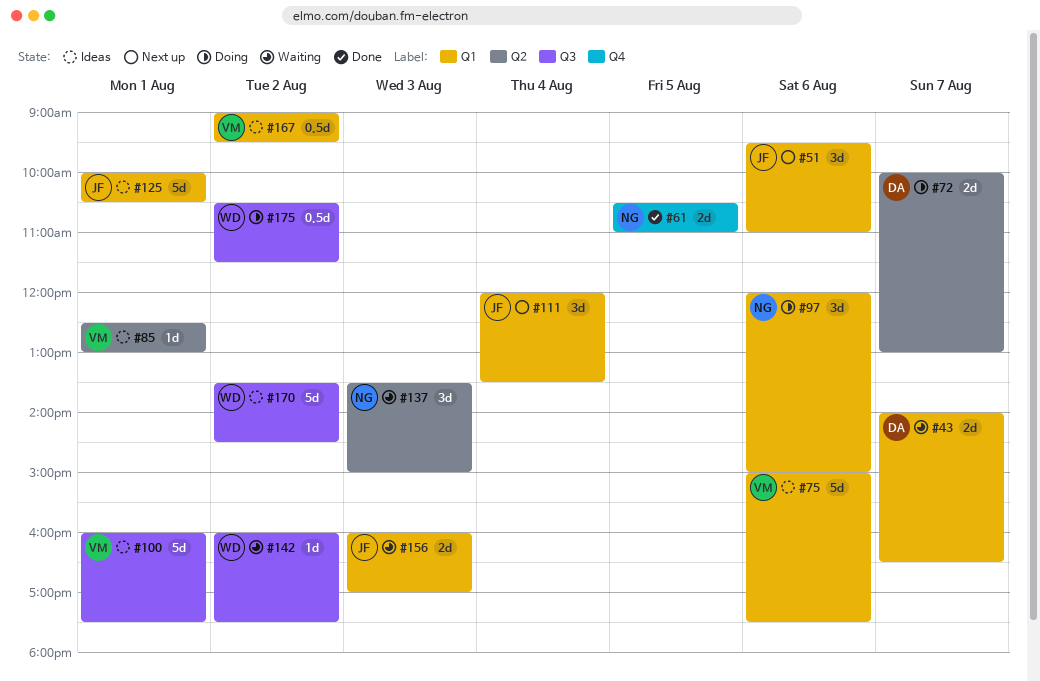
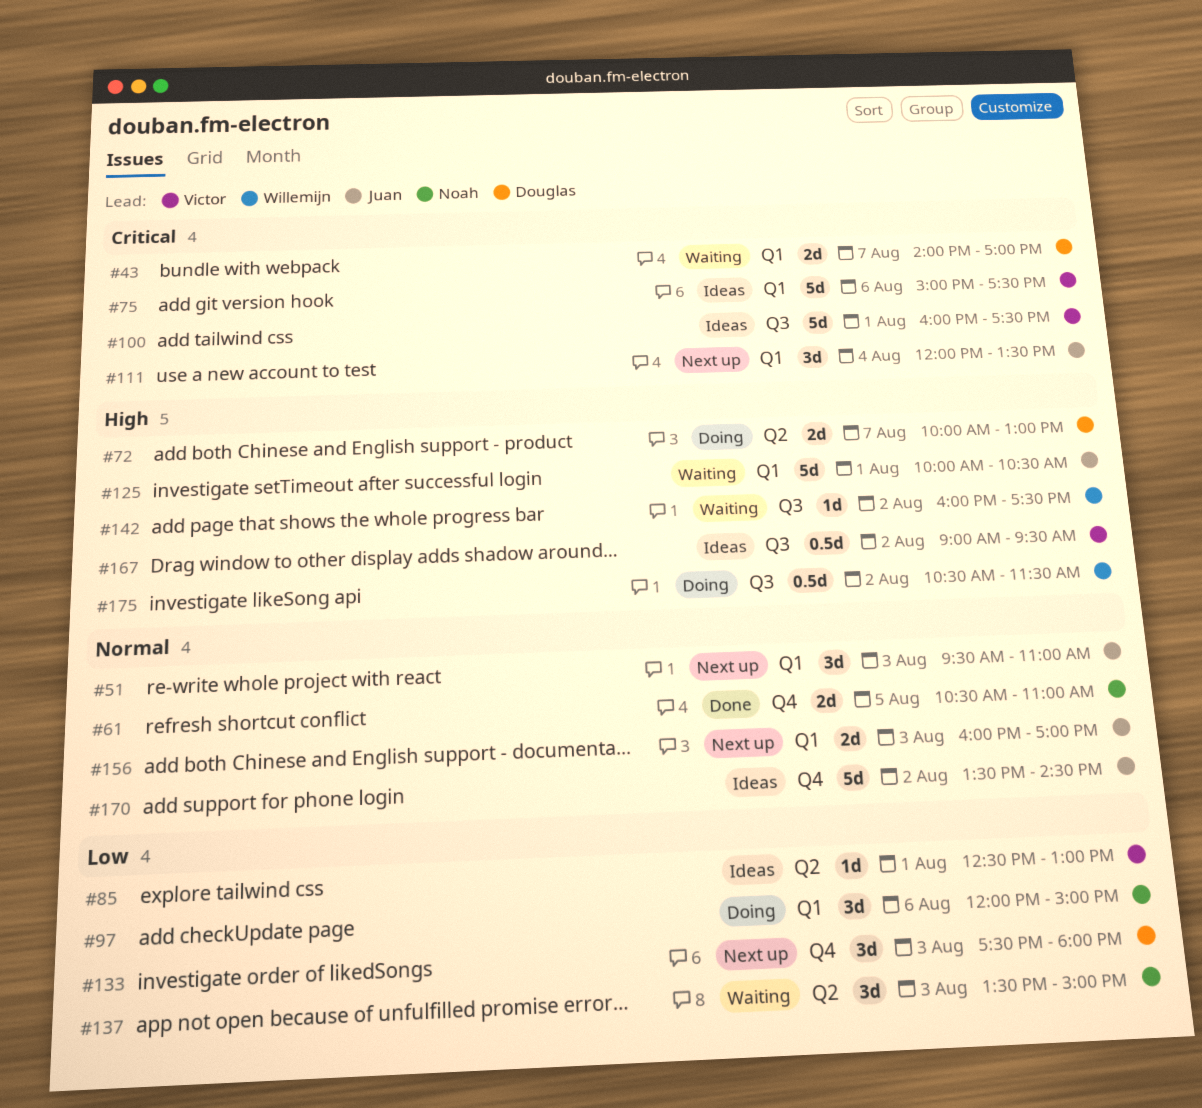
#43, ends: 16:30 -> 17:00
#51, day: Aug 6 -> Aug 3
#125, status: Ideas -> Waiting
#133: none -> present
#156, status: Waiting -> Next up
#167, label: Q1 -> Q3
#170, owner: Willemijn -> Juan
#170, label: Q3 -> Q4

